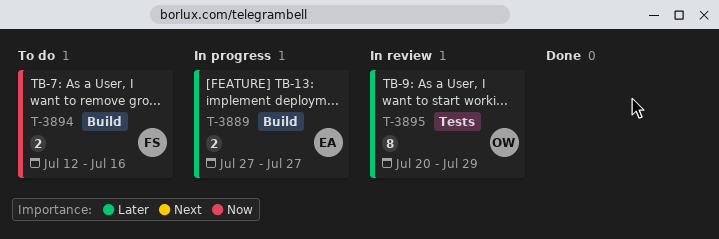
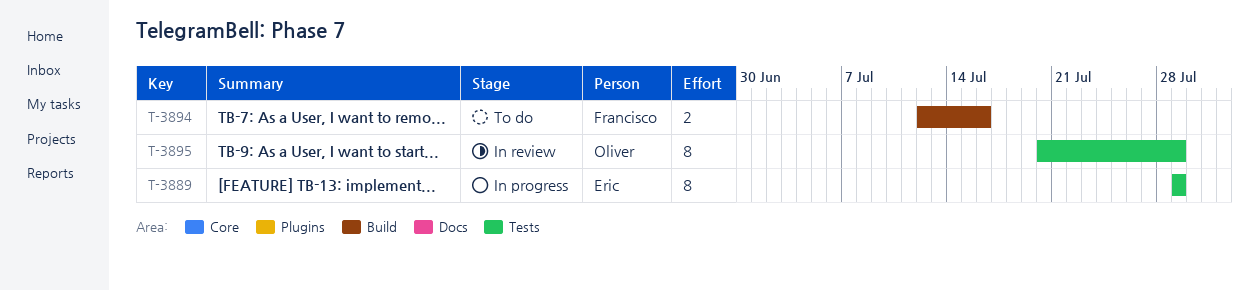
T-3889, label: Build -> Tests
T-3889, estimate: 2 -> 8
T-3889, start: Jul 27 -> Jul 29
T-3889, due: Jul 27 -> Jul 29

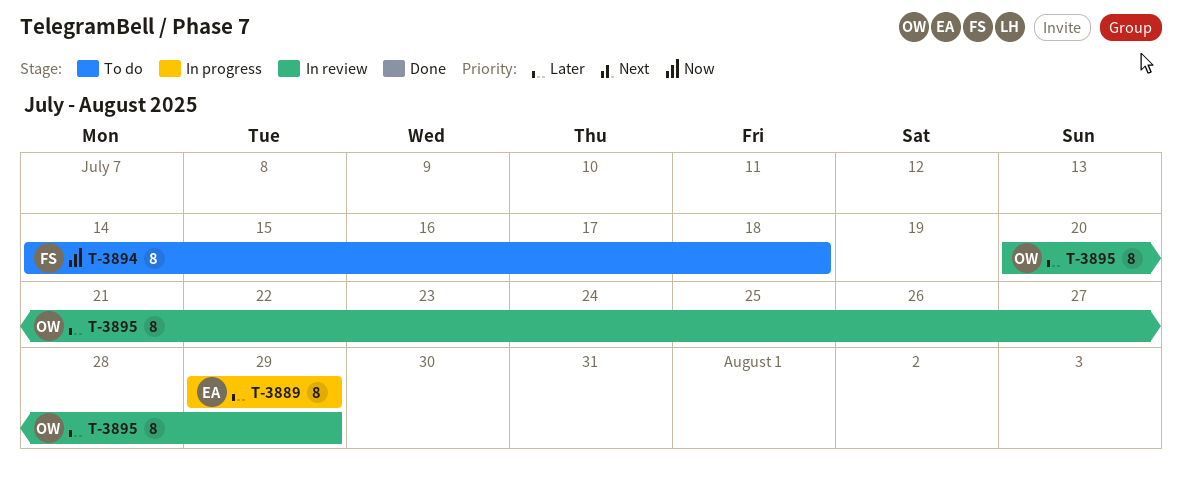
T-3894, estimate: 2 -> 8
T-3894, start: Jul 12 -> Jul 14
T-3894, due: Jul 16 -> Jul 18

